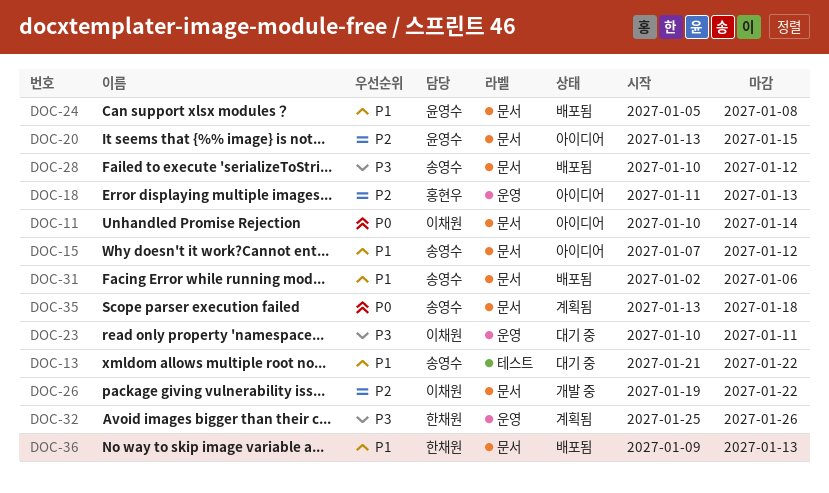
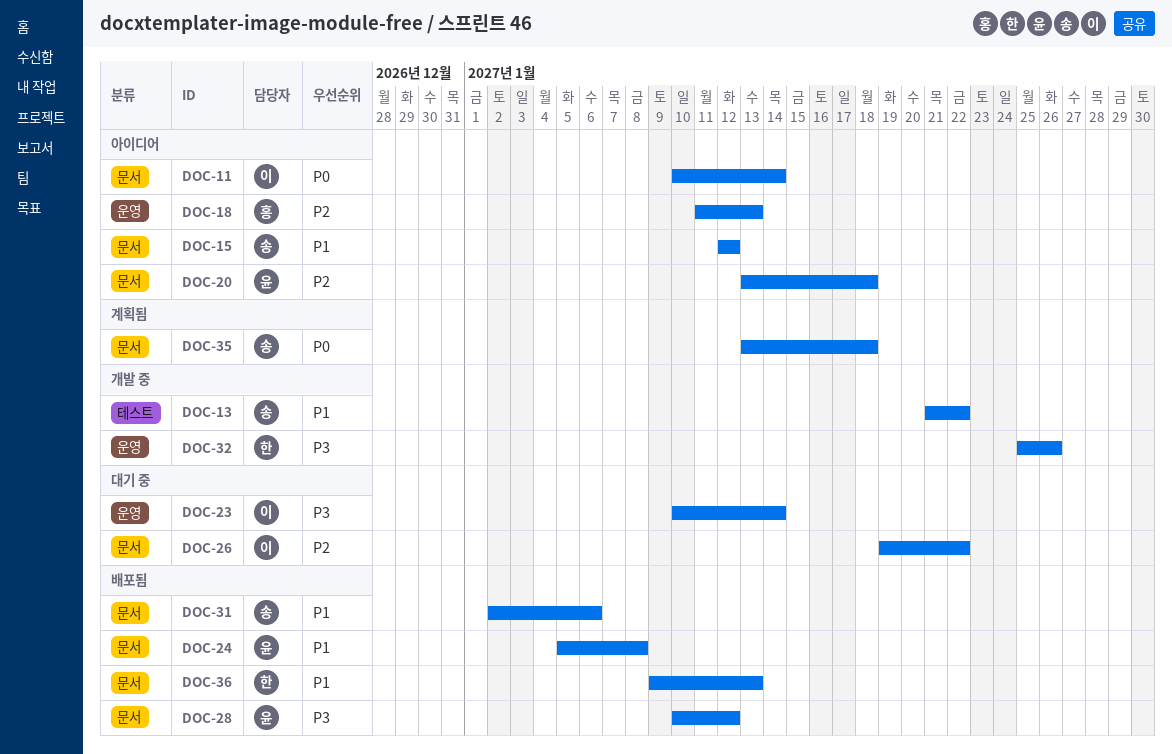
DOC-13, status: 대기 중 -> 개발 중
DOC-15, start: Jan 7 -> Jan 12
DOC-20, due: Jan 15 -> Jan 18
DOC-23, due: Jan 11 -> Jan 14
DOC-26, status: 개발 중 -> 대기 중
DOC-28, owner: 송영수 -> 윤영수
DOC-32, status: 계획됨 -> 개발 중

